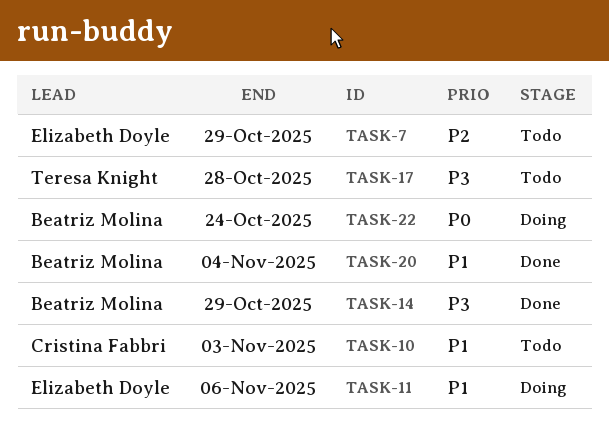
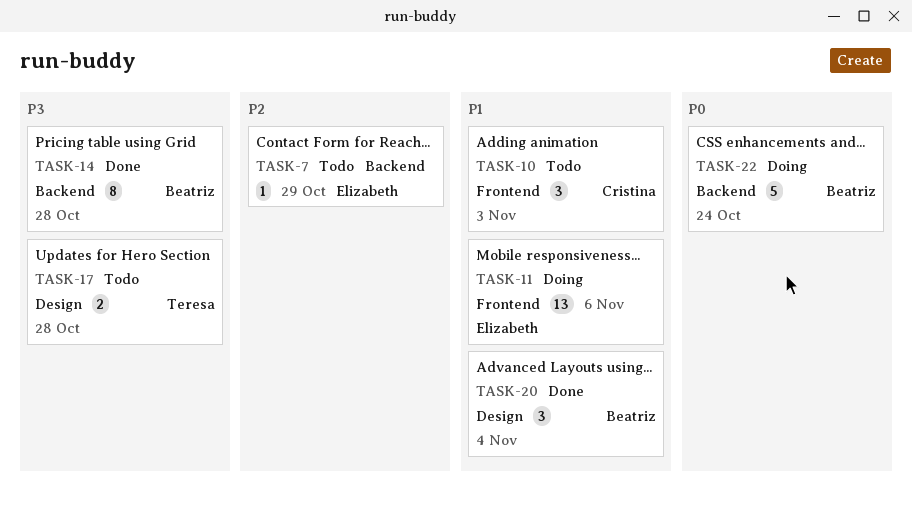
TASK-14, due: Oct 29 -> Oct 28

